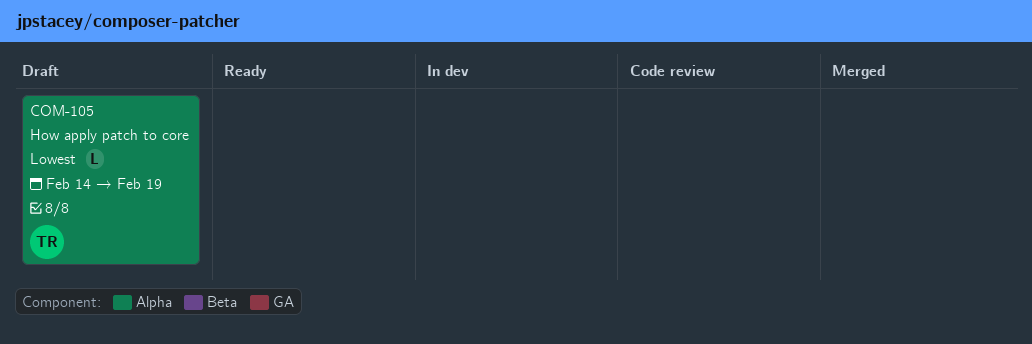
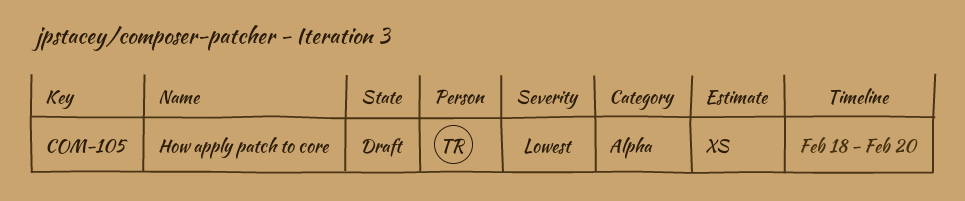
COM-105, estimate: L -> XS
COM-105, start: Feb 14 -> Feb 18
COM-105, due: Feb 19 -> Feb 20

